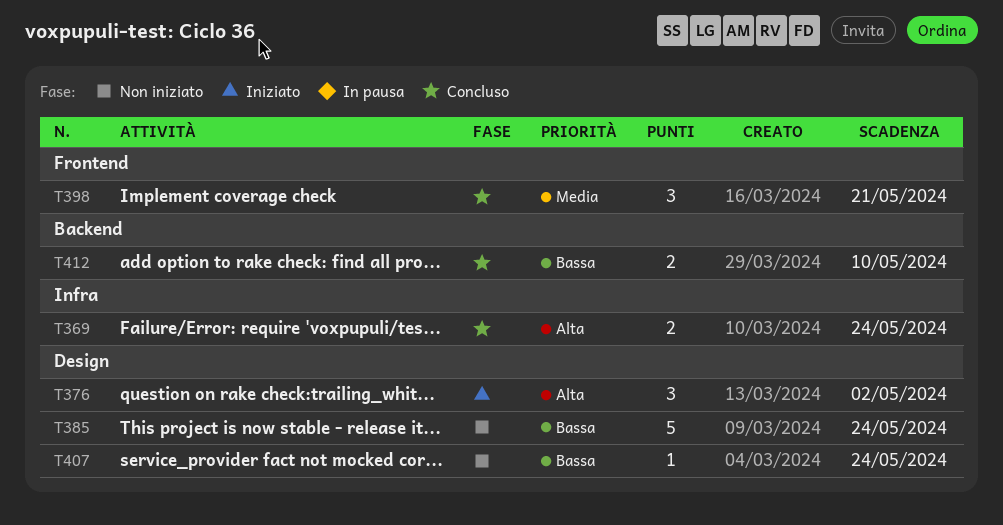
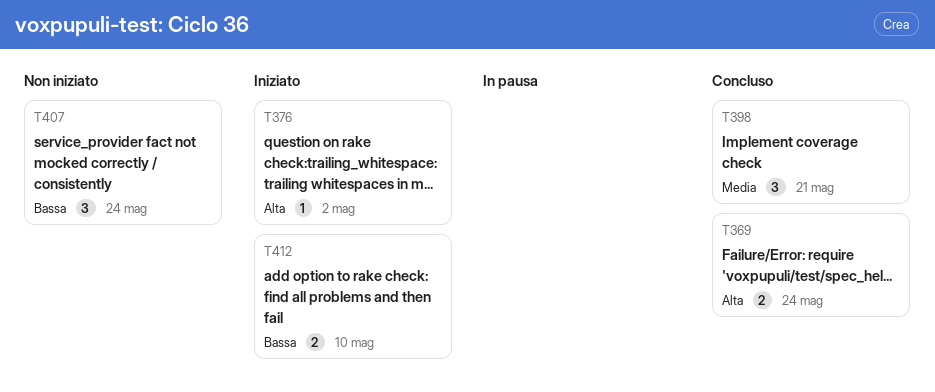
T376, estimate: 3 -> 1
T385: present -> none
T407, estimate: 1 -> 3
T412, status: Concluso -> Iniziato

